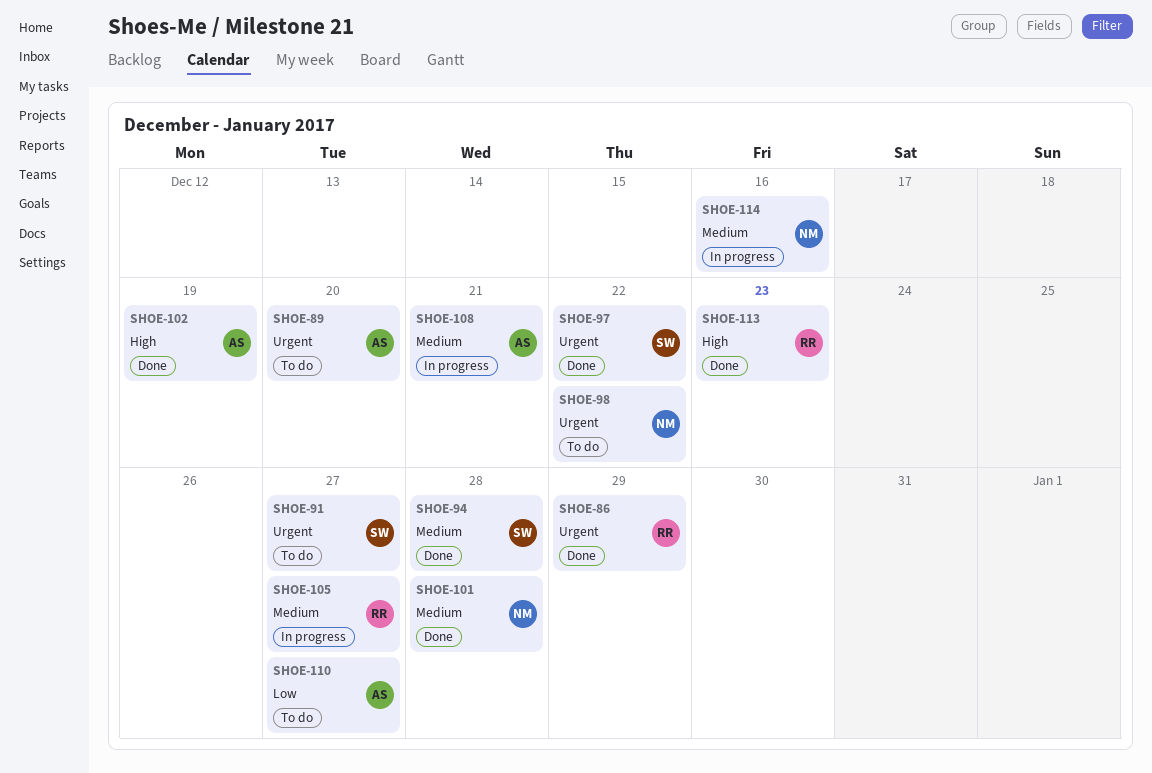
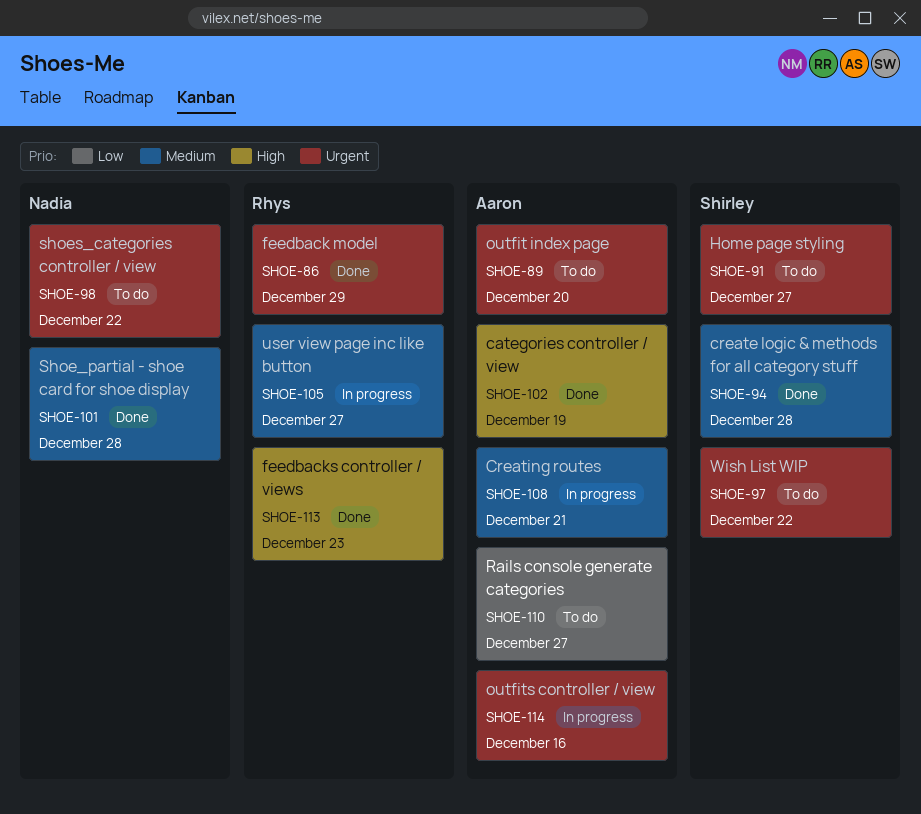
SHOE-97, status: Done -> To do
SHOE-114, owner: Nadia -> Aaron
SHOE-114, priority: Medium -> Urgent

